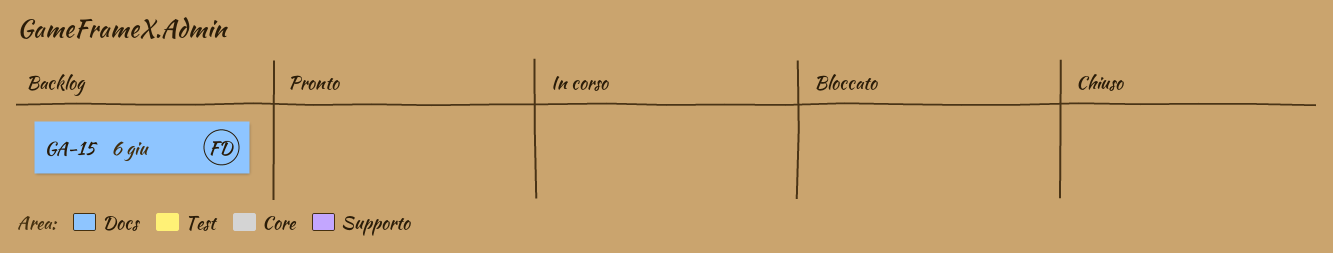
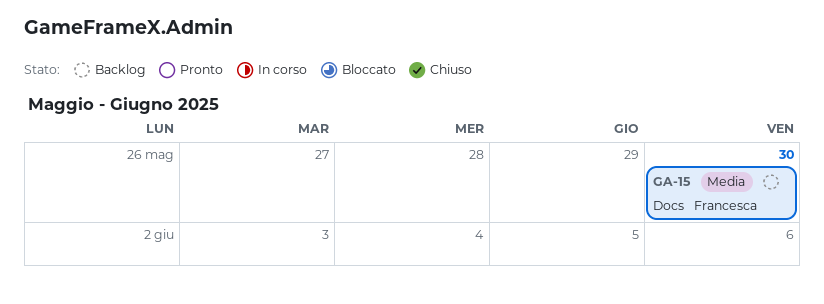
GA-15, due: Jun 6 -> May 30

